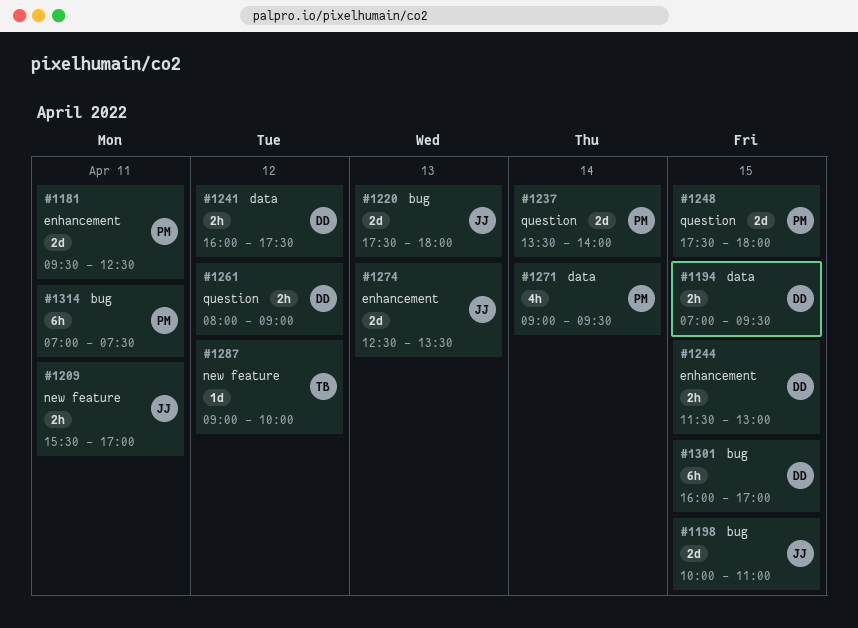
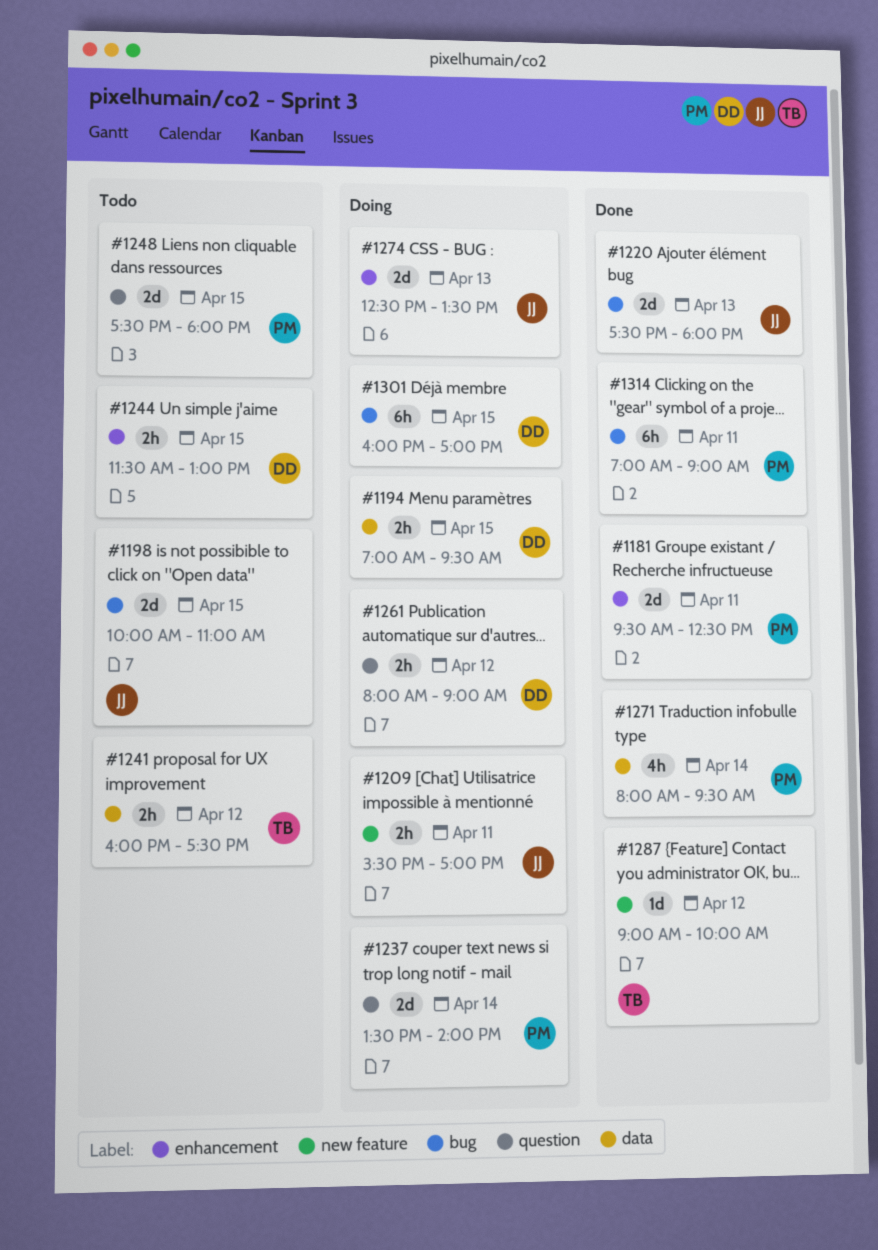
#1241, owner: DD -> TB
#1271, begins: 09:00 -> 08:00
#1314, ends: 07:30 -> 09:00

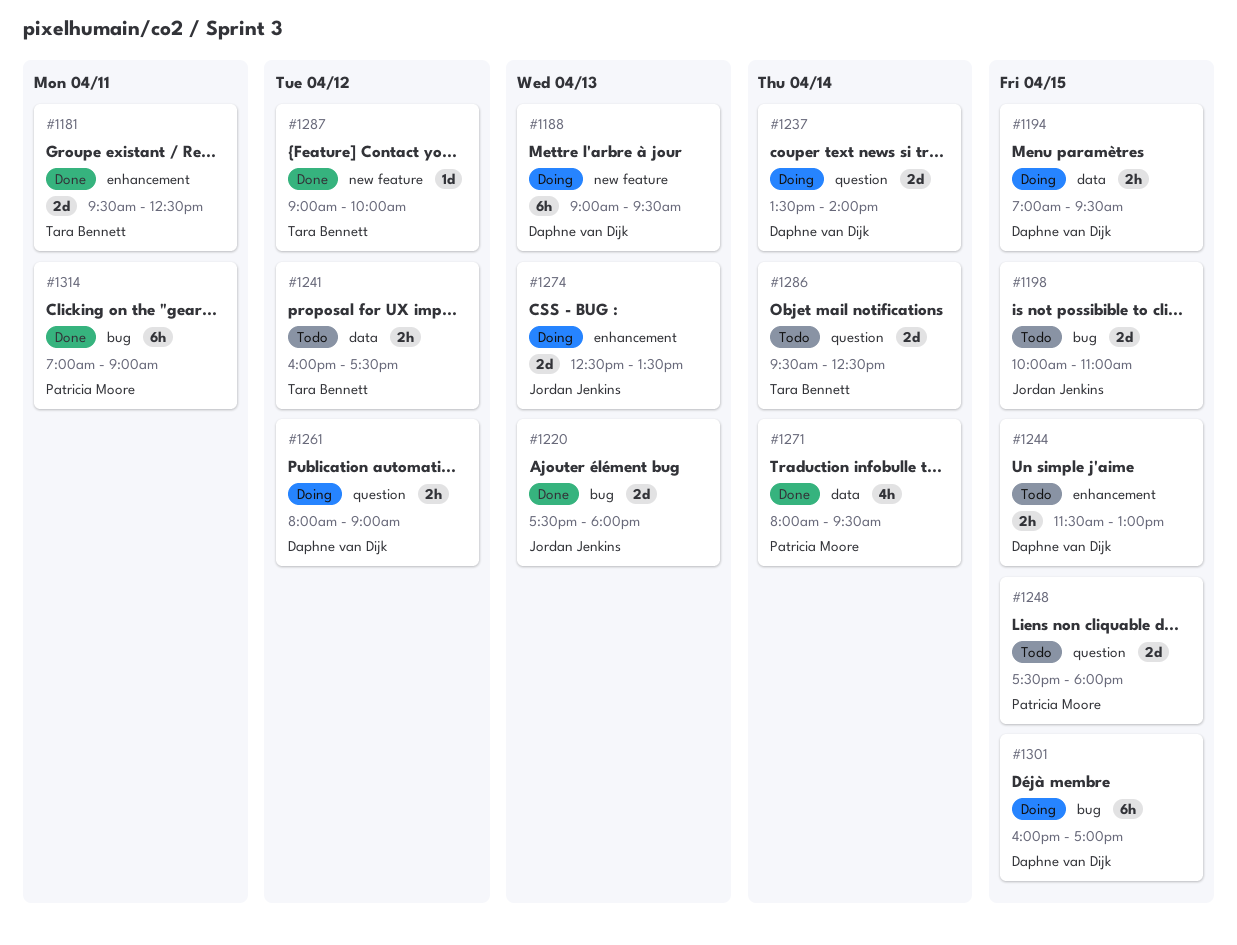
#1181, owner: Patricia Moore -> Tara Bennett
#1188: none -> present
#1209: present -> none
#1237, owner: Patricia Moore -> Daphne van Dijk
#1286: none -> present

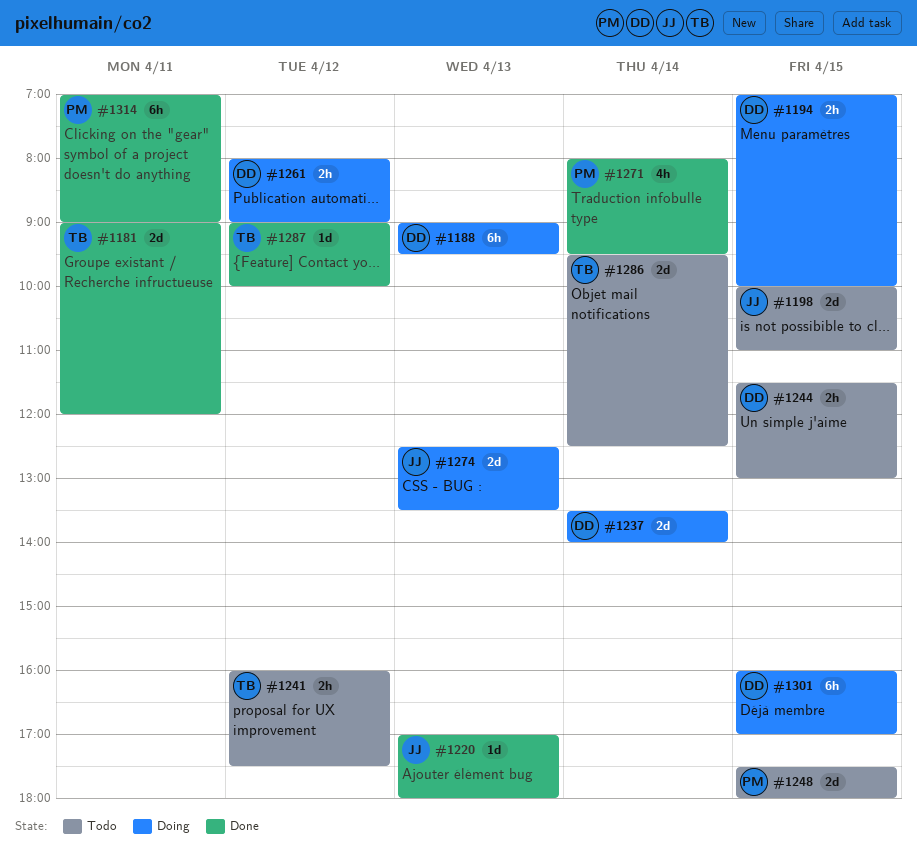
#1181, begins: 09:30 -> 09:00
#1181, ends: 12:30 -> 12:00
#1194, ends: 09:30 -> 10:00
#1220, estimate: 2d -> 1d
#1220, begins: 17:30 -> 17:00

